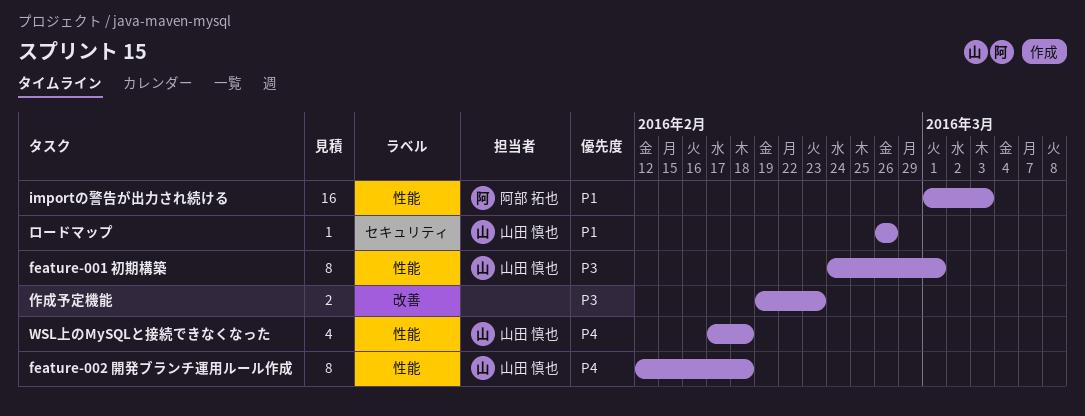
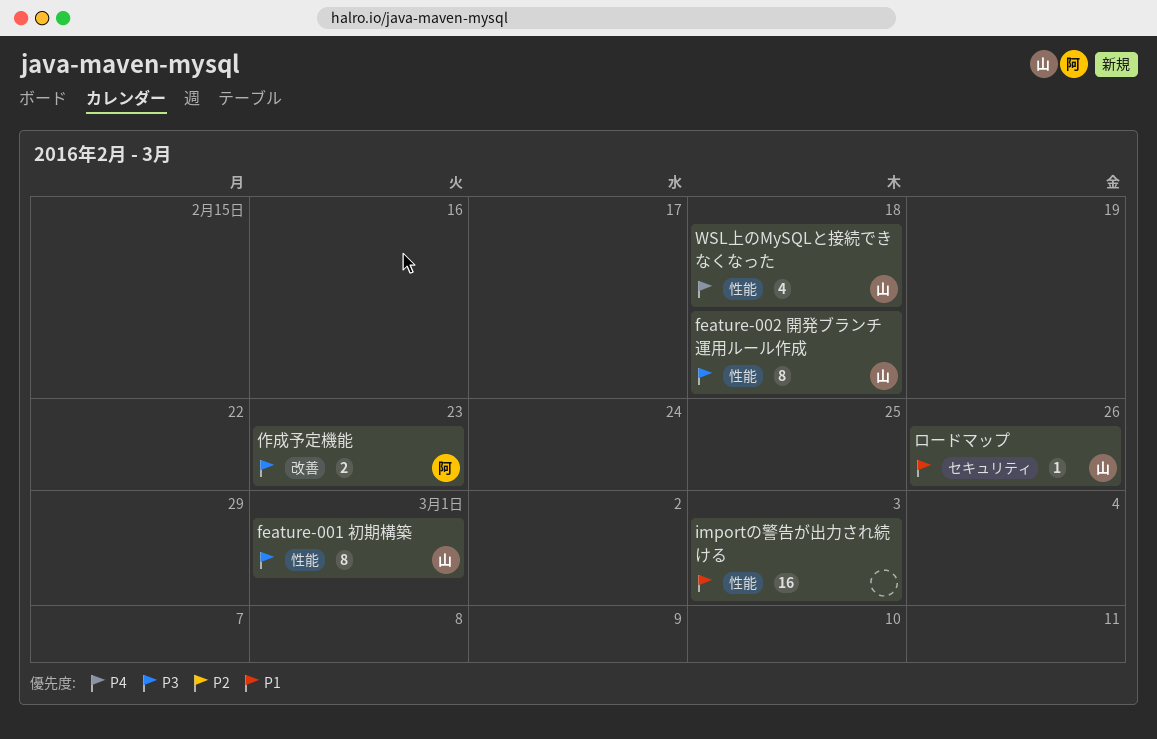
feature-002 開発ブランチ運用ルール作成, priority: P4 -> P3
importの警告が出力され続ける, owner: 阿部 拓也 -> none
作成予定機能, owner: none -> 阿部 拓也

